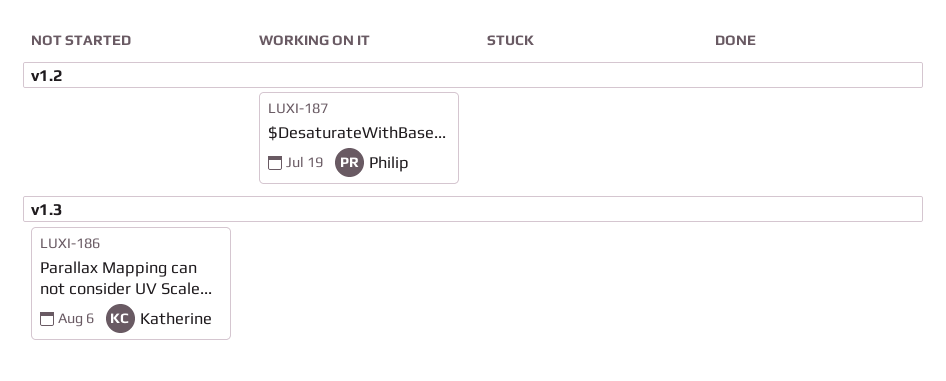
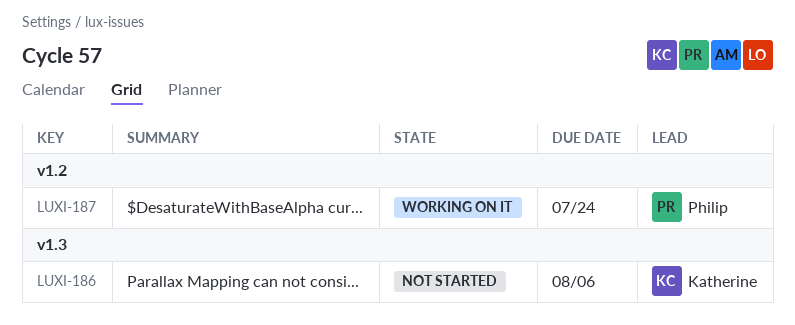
LUXI-187, due: Jul 19 -> Jul 24

